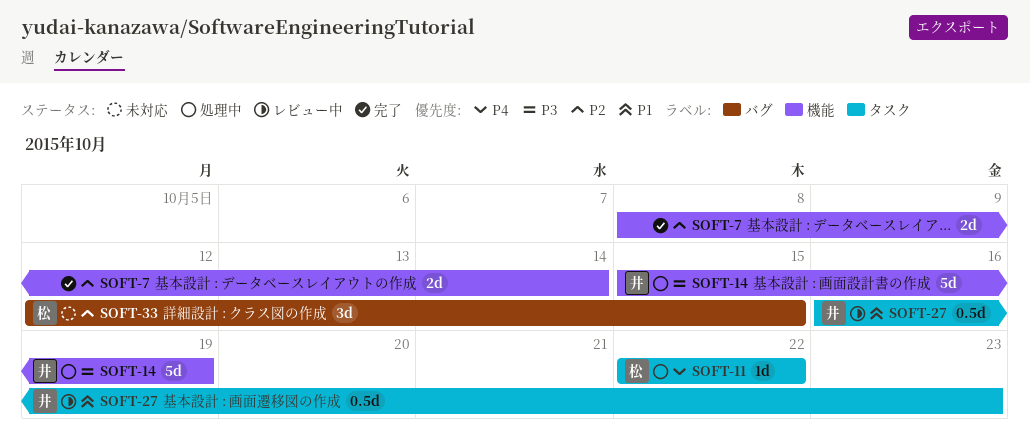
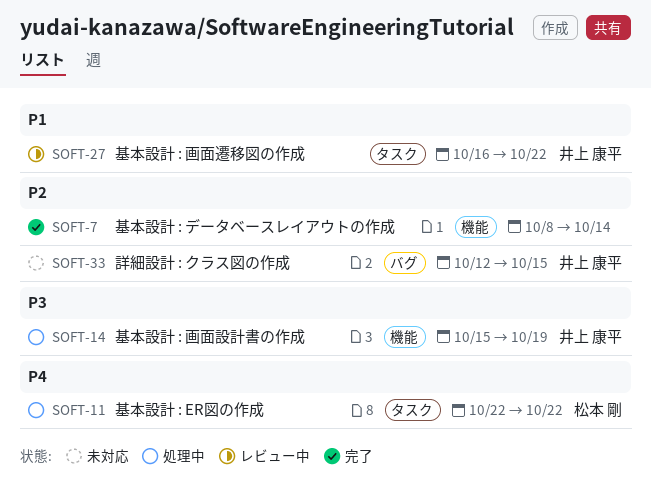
SOFT-27, due: Oct 23 -> Oct 22
SOFT-33, owner: 松本 剛 -> 井上 康平

